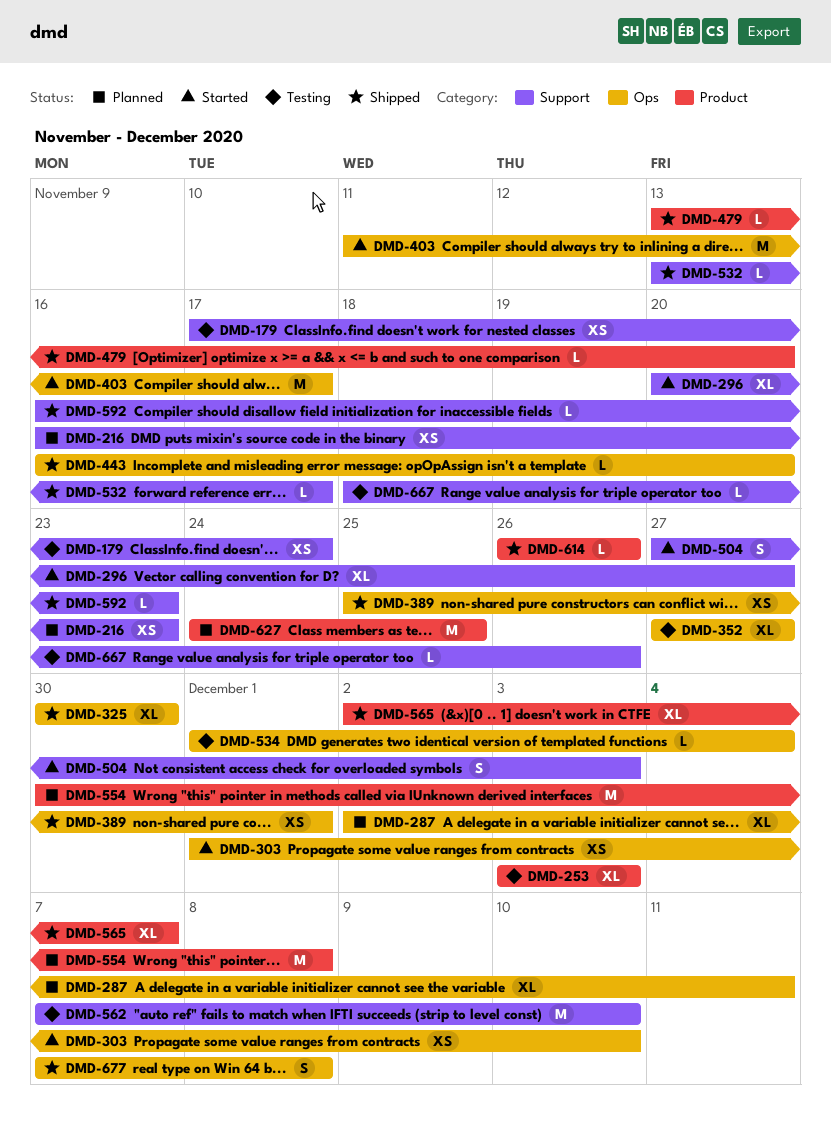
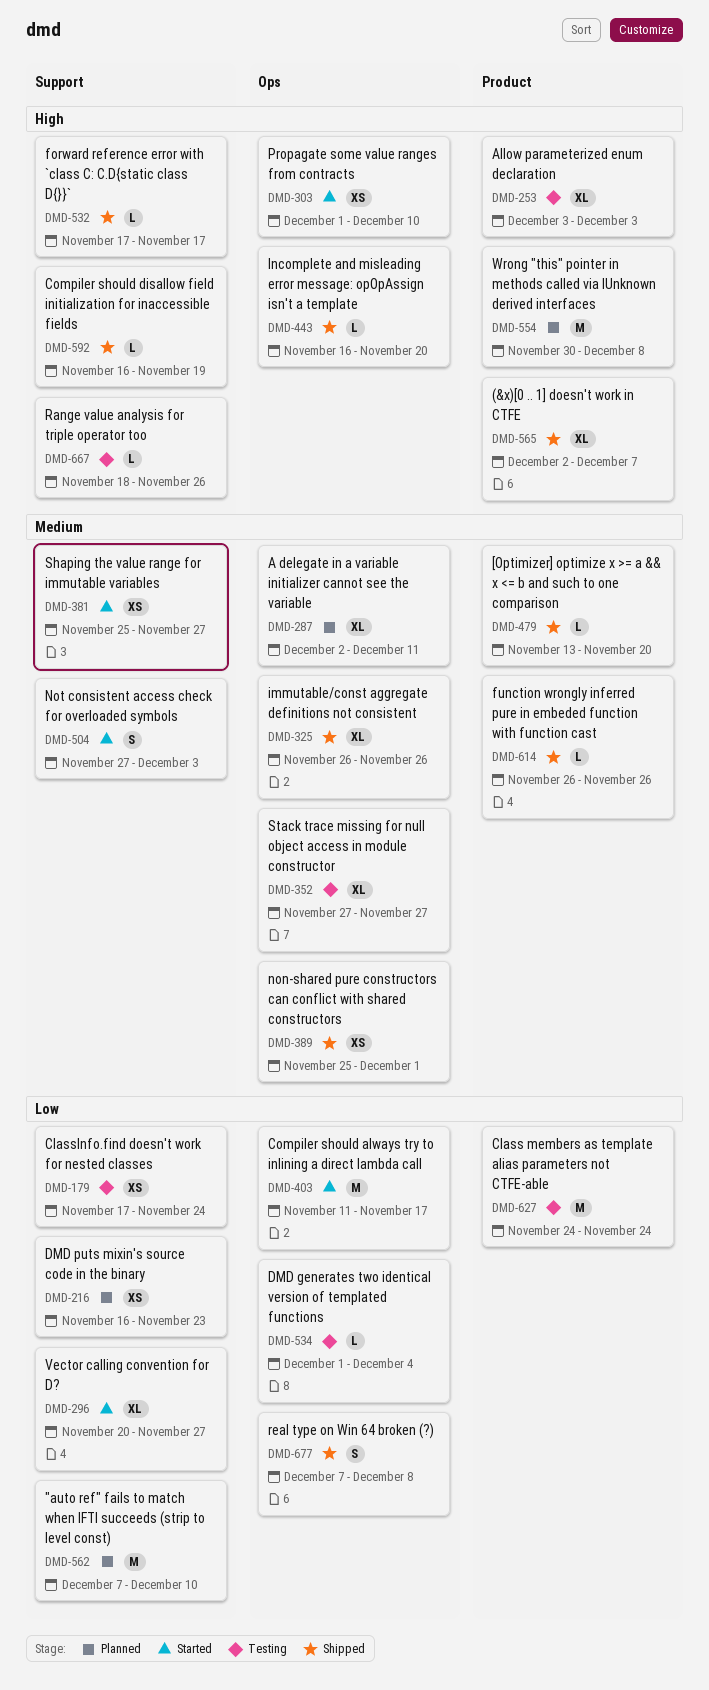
DMD-325, start: Nov 30 -> Nov 26
DMD-325, due: Nov 30 -> Nov 26
DMD-381: none -> present
DMD-532, start: Nov 13 -> Nov 17
DMD-562, status: Testing -> Planned
DMD-592, due: Nov 23 -> Nov 19
DMD-627, status: Planned -> Testing
DMD-627, due: Nov 25 -> Nov 24

